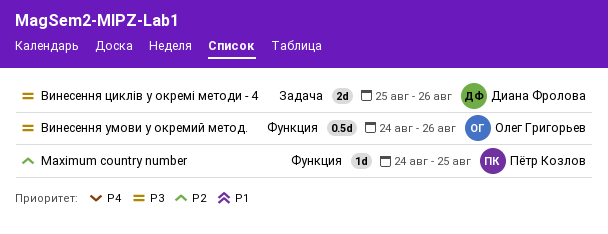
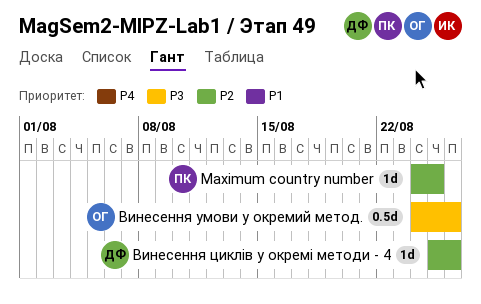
Винесення циклів у окремі методи - 4, priority: P3 -> P2
Винесення циклів у окремі методи - 4, estimate: 2d -> 1d

